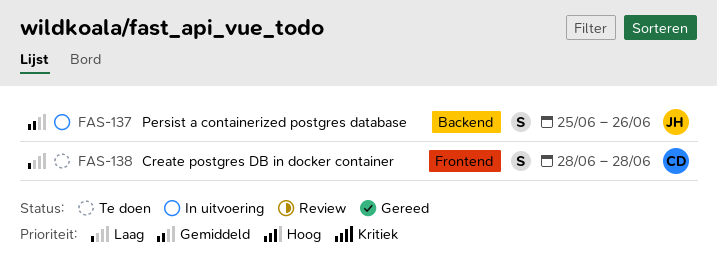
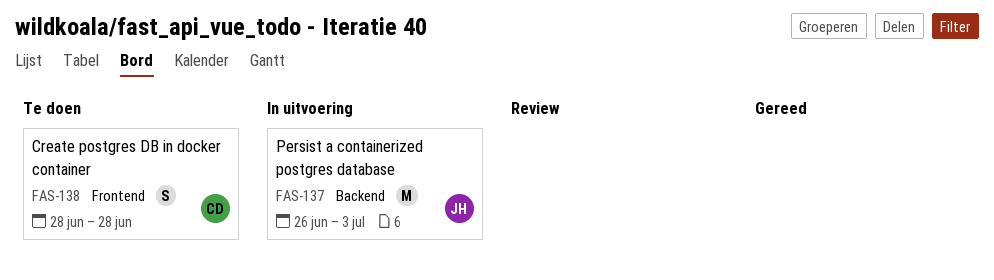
FAS-137, estimate: S -> M
FAS-137, start: Jun 25 -> Jun 26
FAS-137, due: Jun 26 -> Jul 3

